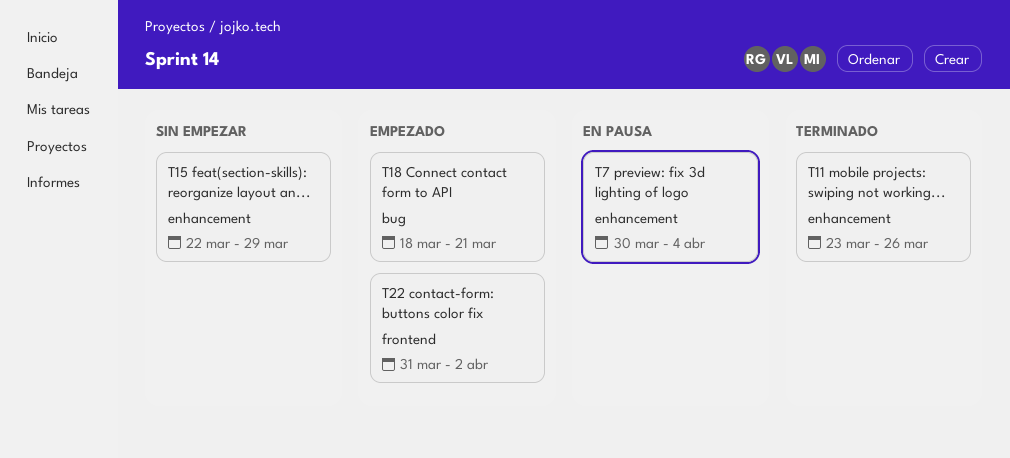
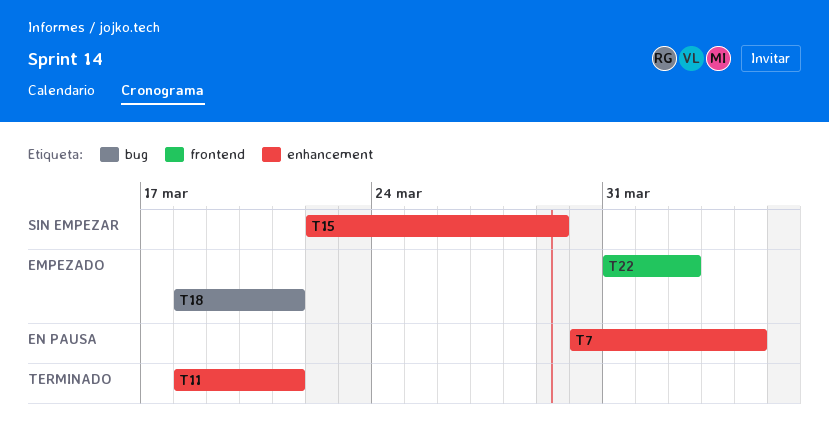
T11, start: Mar 23 -> Mar 18
T11, due: Mar 26 -> Mar 21

